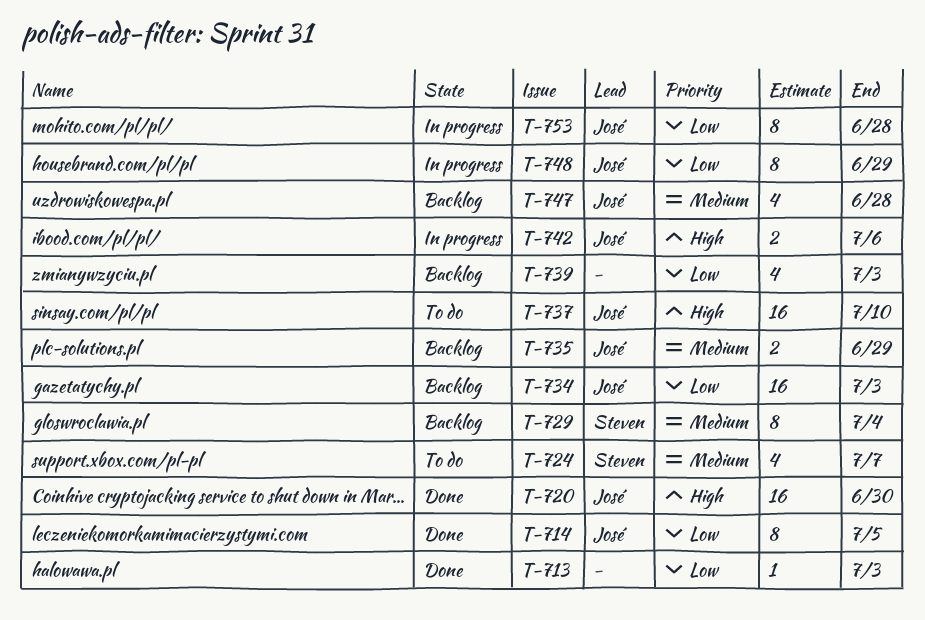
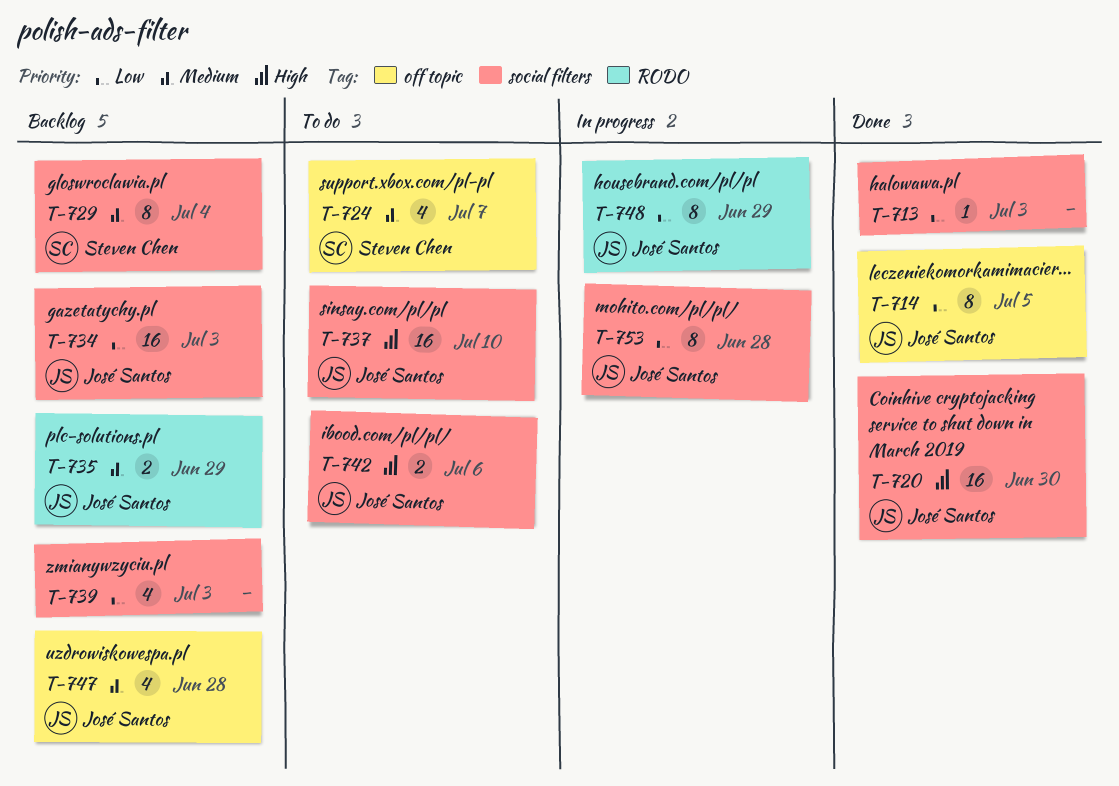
T-742, status: In progress -> To do

